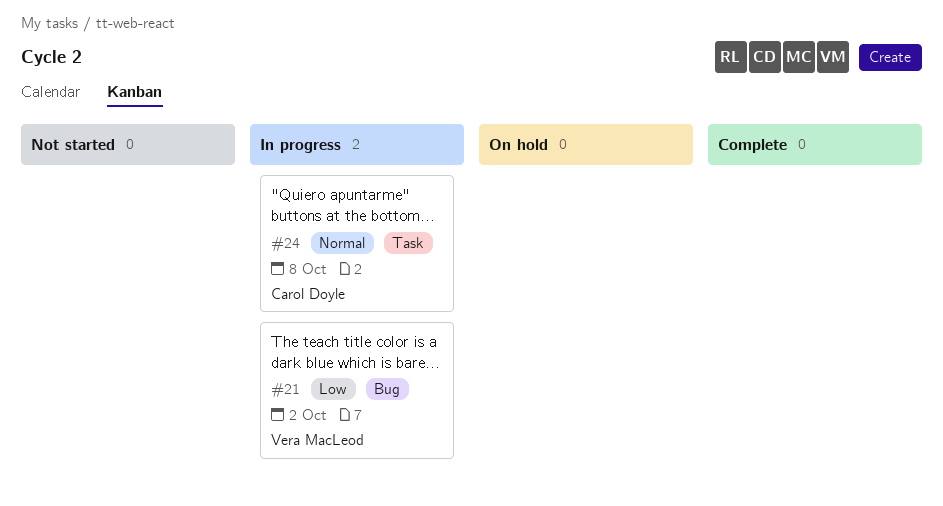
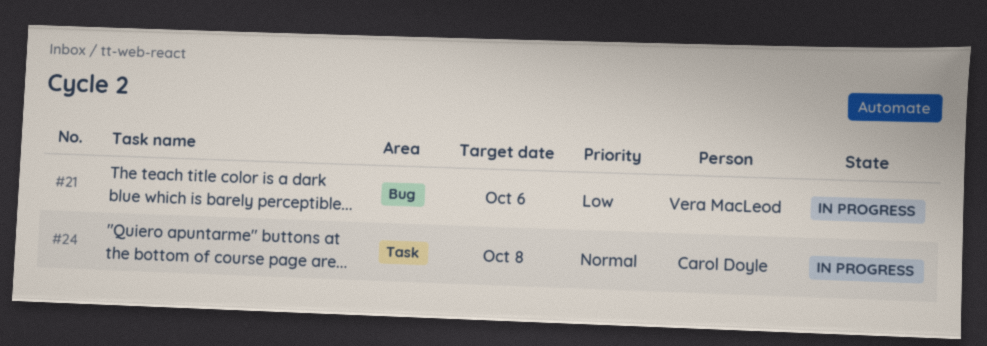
#21, due: Oct 2 -> Oct 6

